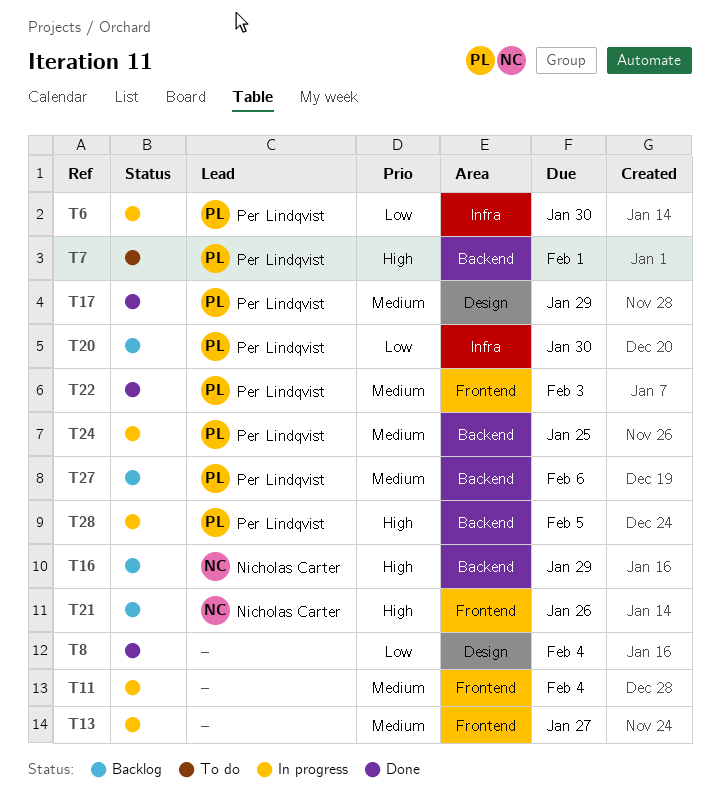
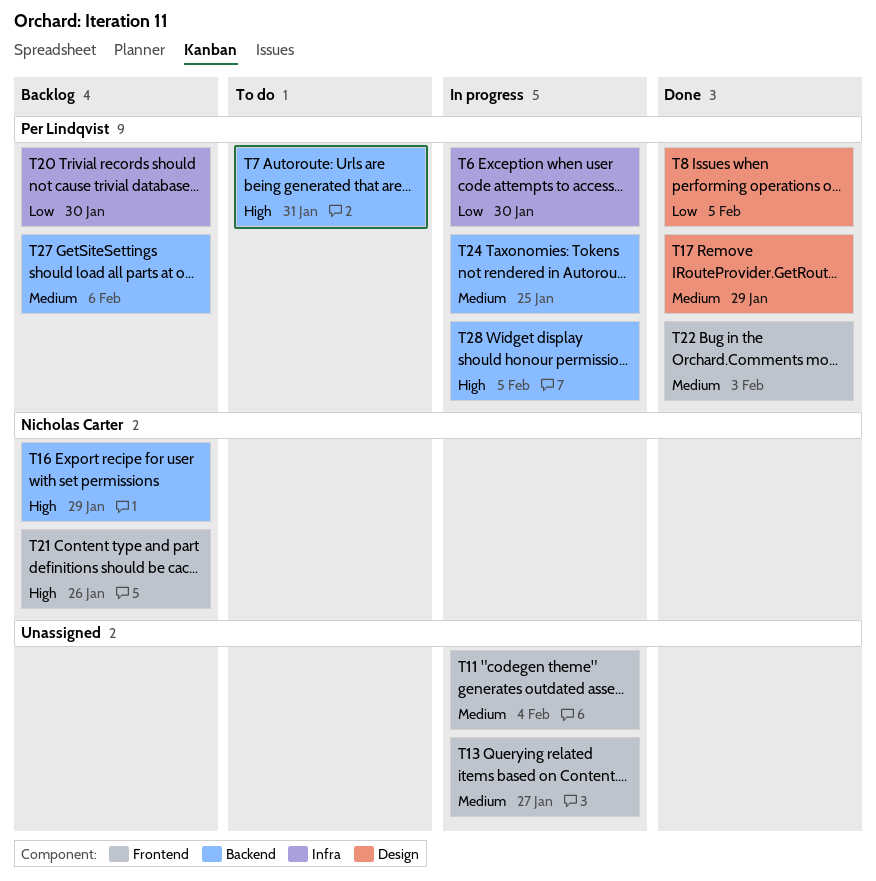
T7, due: Feb 1 -> Jan 31
T8, owner: none -> Per Lindqvist
T8, due: Feb 4 -> Feb 5

